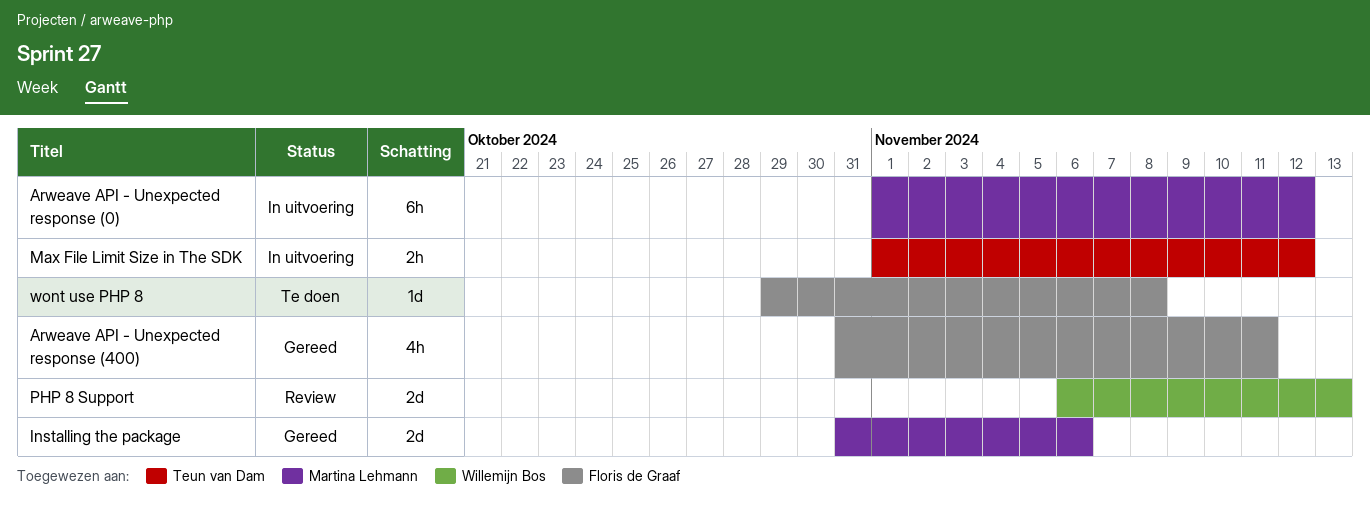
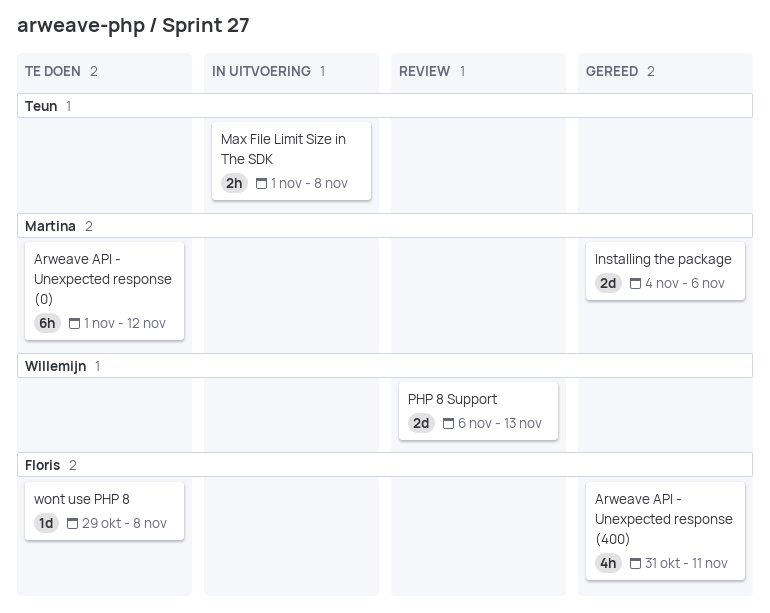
Arweave API - Unexpected response (0), status: In uitvoering -> Te doen
Installing the package, start: Oct 31 -> Nov 4
Max File Limit Size in The SDK, due: Nov 12 -> Nov 8

